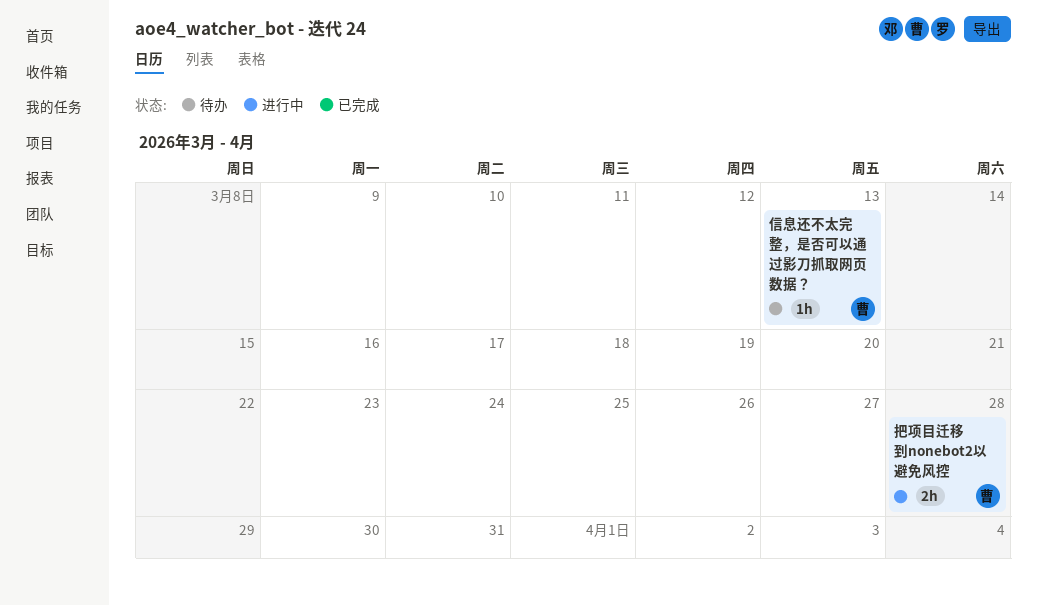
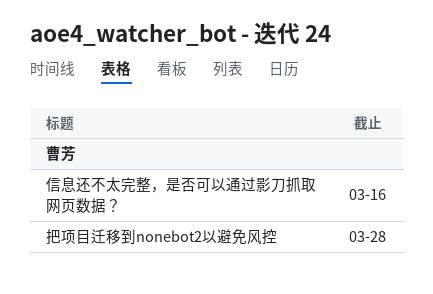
信息还不太完整，是否可以通过影刀抓取网页数据？, due: Mar 13 -> Mar 16

